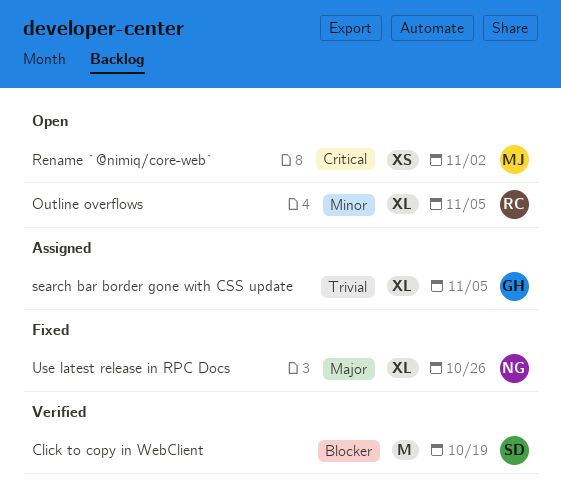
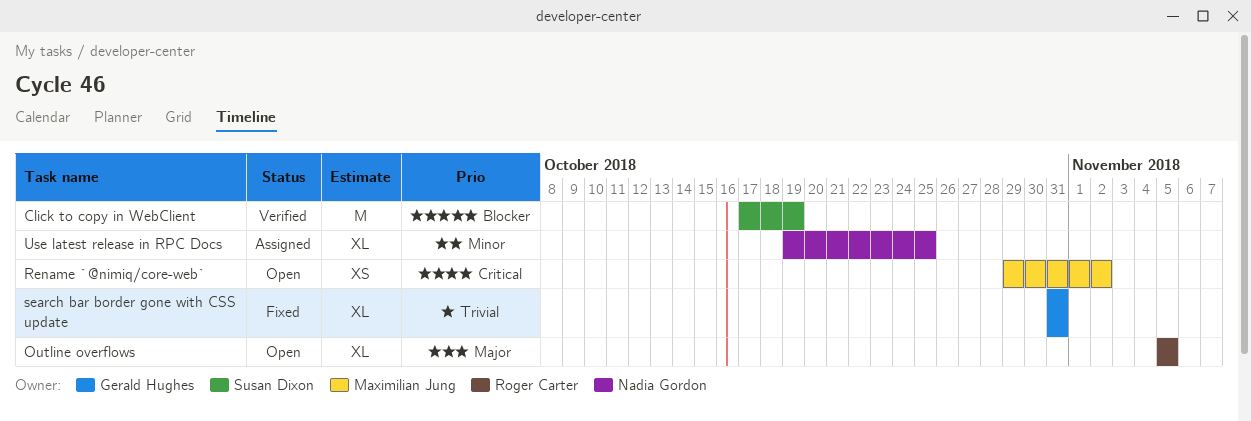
Outline overflows, priority: Minor -> Major
search bar border gone with CSS update, status: Assigned -> Fixed
search bar border gone with CSS update, due: Nov 5 -> Oct 31
Use latest release in RPC Docs, status: Fixed -> Assigned
Use latest release in RPC Docs, priority: Major -> Minor
Use latest release in RPC Docs, due: Oct 26 -> Oct 25

